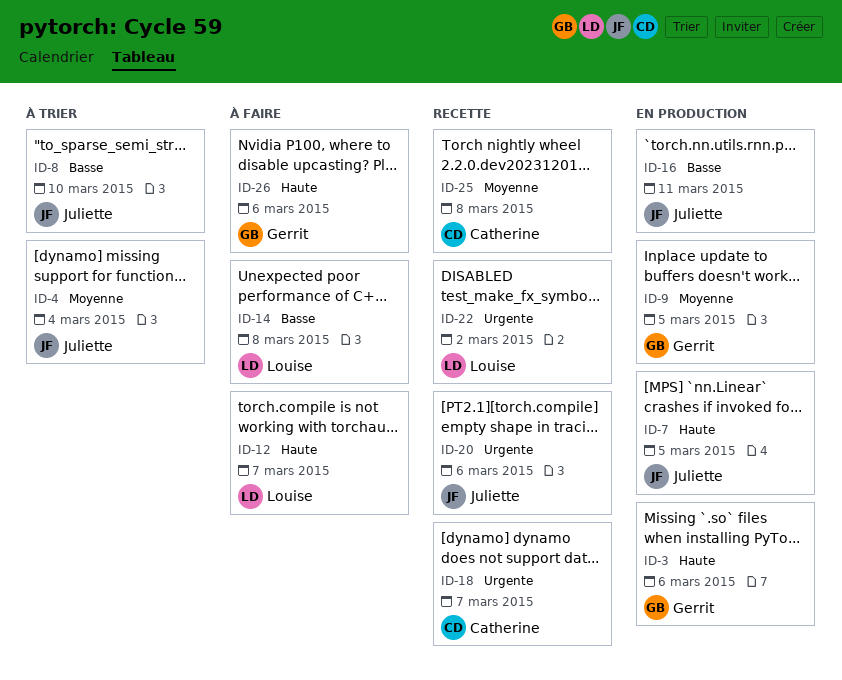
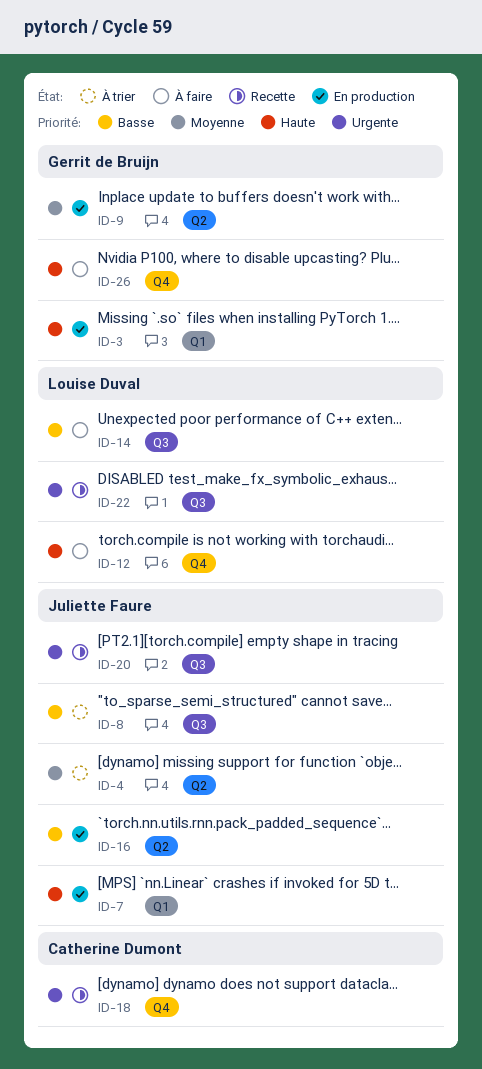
ID-25: present -> none

